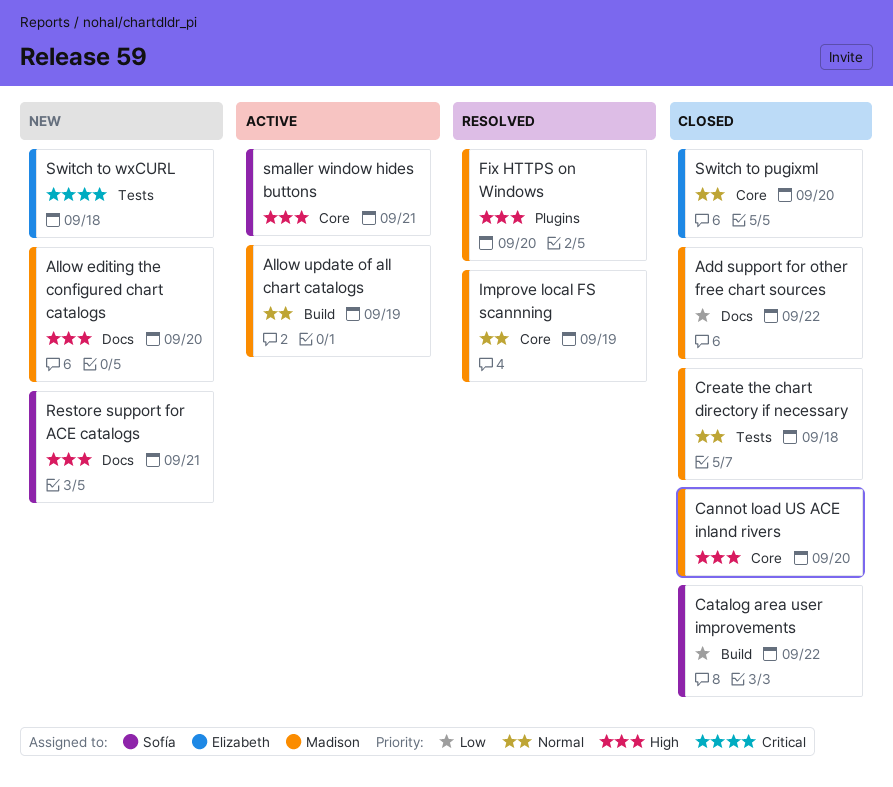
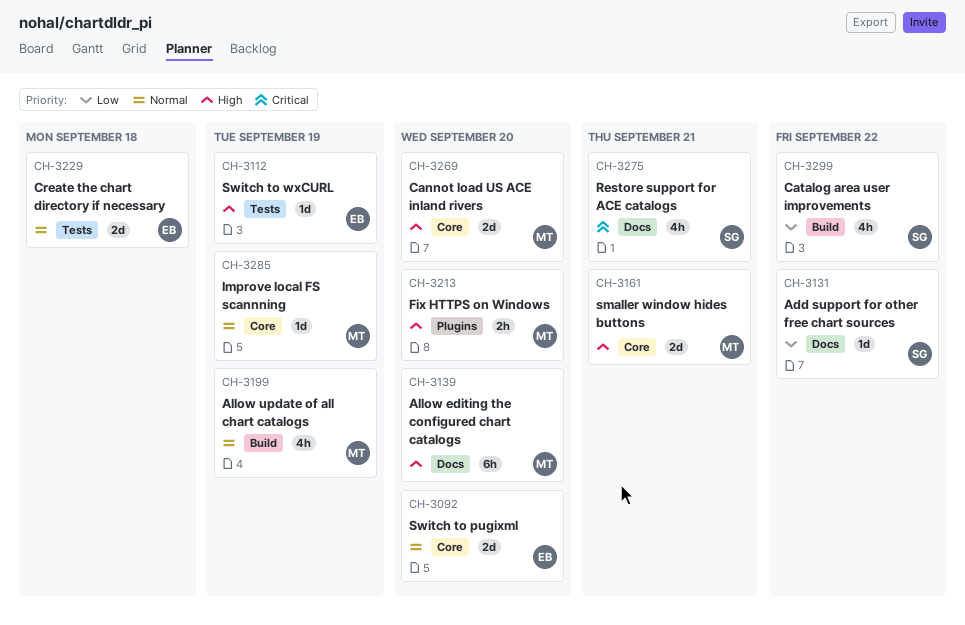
Add support for other free chart sources, owner: Madison -> Sofía
Create the chart directory if necessary, owner: Madison -> Elizabeth
Restore support for ACE catalogs, priority: High -> Critical
smaller window hides buttons, owner: Sofía -> Madison
Switch to wxCURL, priority: Critical -> High
Switch to wxCURL, due: Sep 18 -> Sep 19

